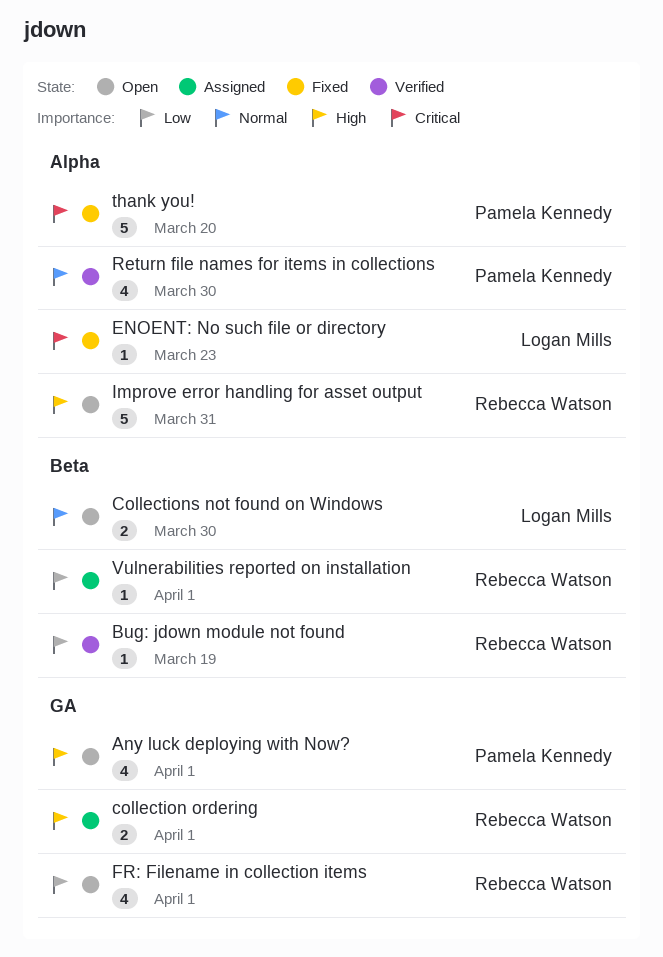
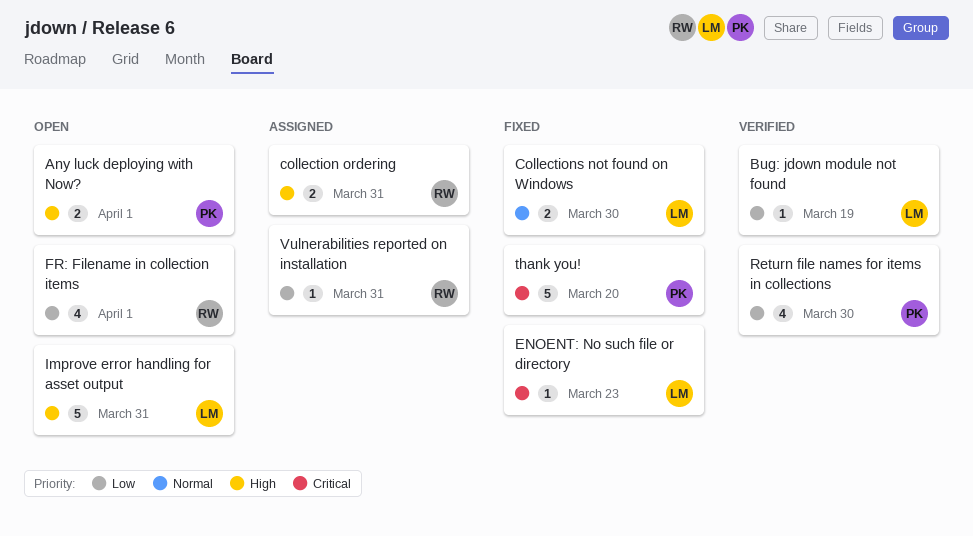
Any luck deploying with Now?, estimate: 4 -> 2
Bug: jdown module not found, owner: Rebecca Watson -> Logan Mills
collection ordering, due: Apr 1 -> Mar 31
Collections not found on Windows, status: Open -> Fixed
Improve error handling for asset output, owner: Rebecca Watson -> Logan Mills
Return file names for items in collections, priority: Normal -> Low
Vulnerabilities reported on installation, due: Apr 1 -> Mar 31

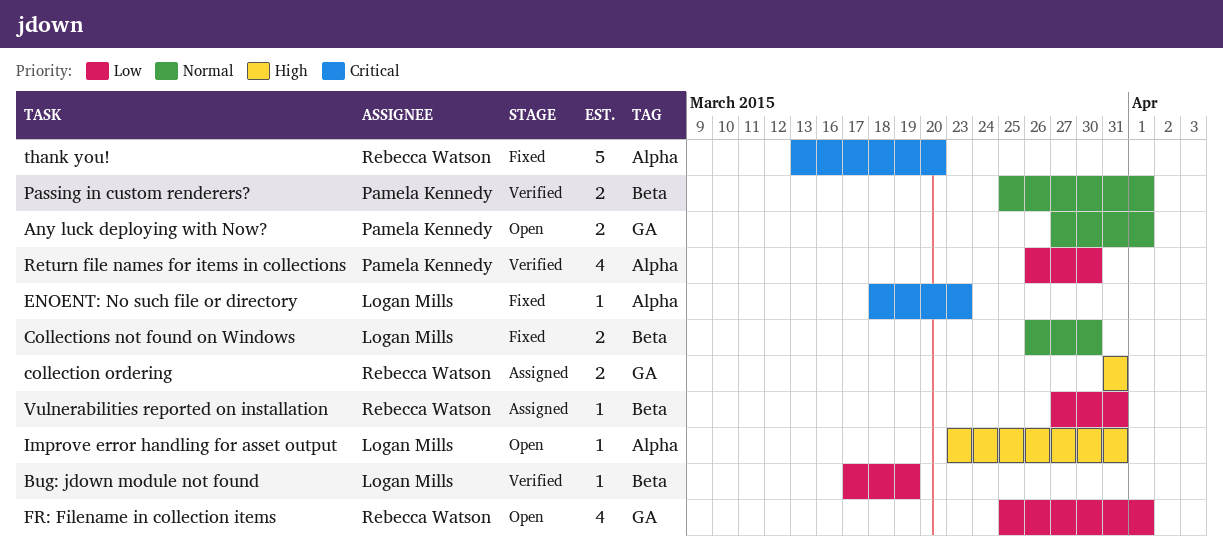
Any luck deploying with Now?, priority: High -> Normal
Improve error handling for asset output, estimate: 5 -> 1
Passing in custom renderers?: none -> present
thank you!, owner: Pamela Kennedy -> Rebecca Watson

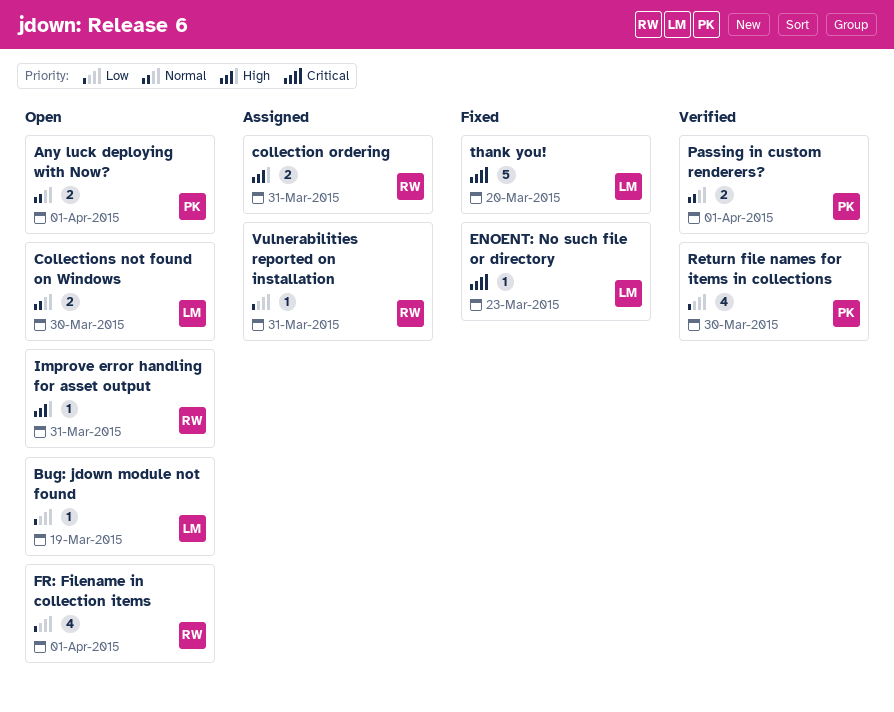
Bug: jdown module not found, status: Verified -> Open
Collections not found on Windows, status: Fixed -> Open
Improve error handling for asset output, owner: Logan Mills -> Rebecca Watson
thank you!, owner: Rebecca Watson -> Logan Mills

